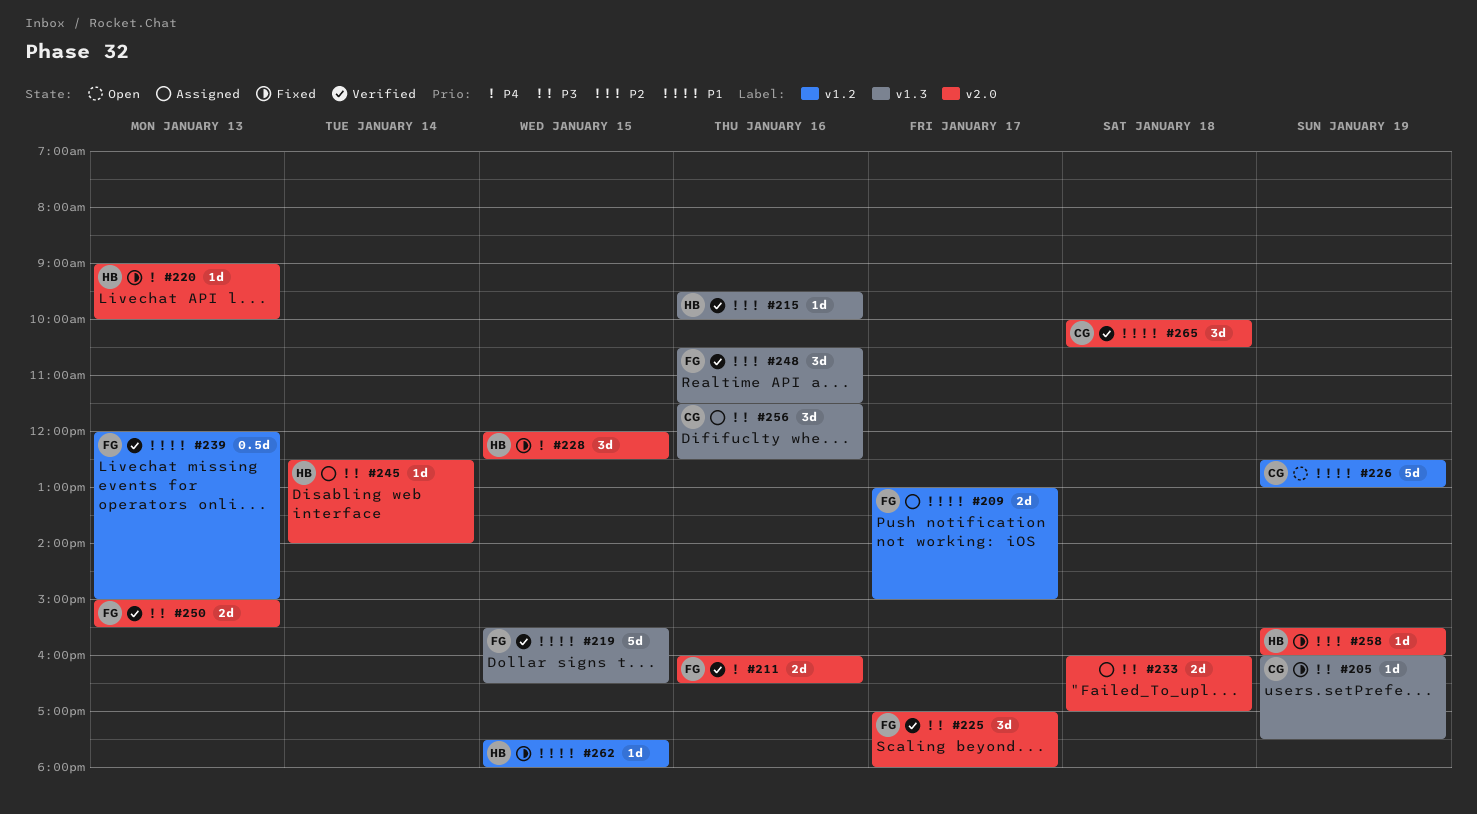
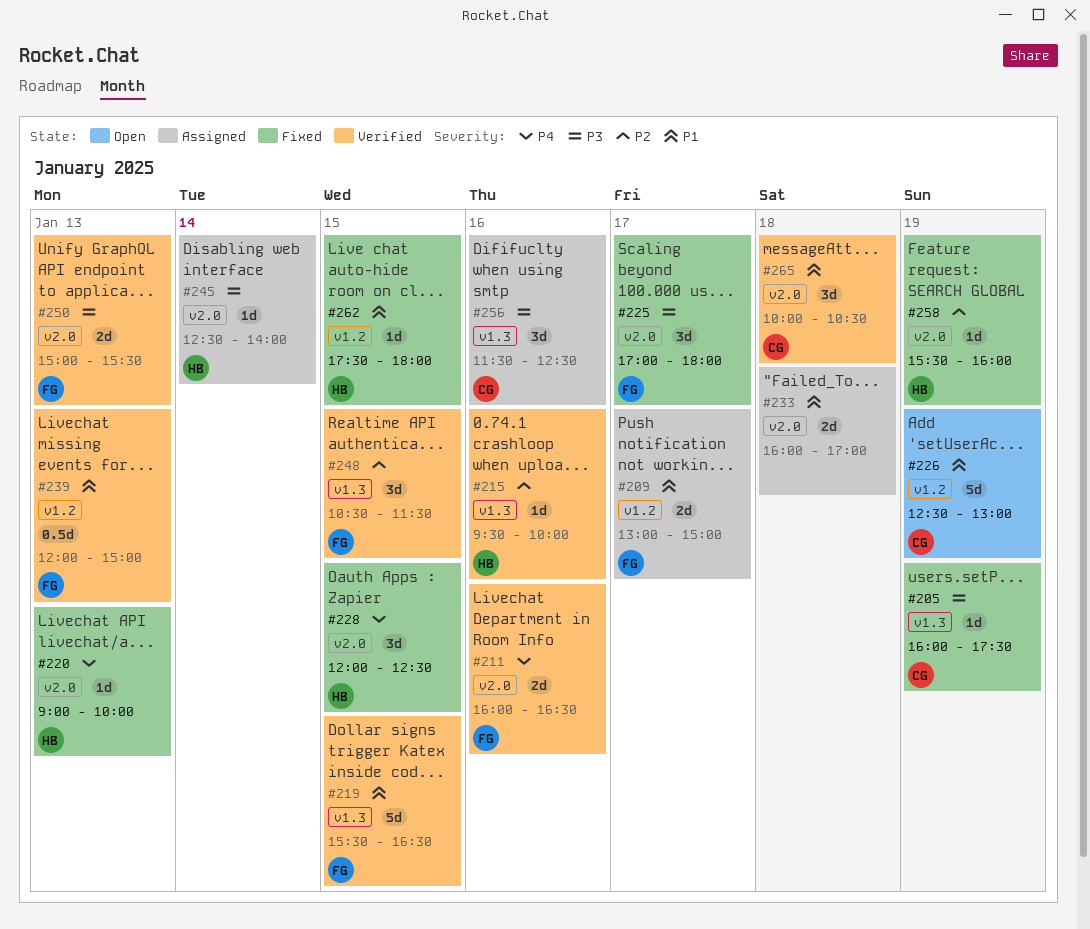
#225, status: Verified -> Fixed
#233, priority: P3 -> P1
#248, day: Jan 16 -> Jan 15

